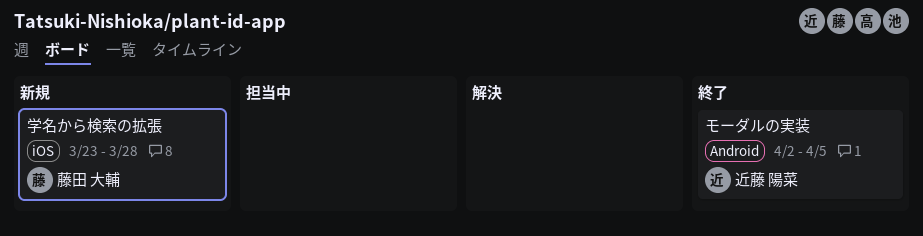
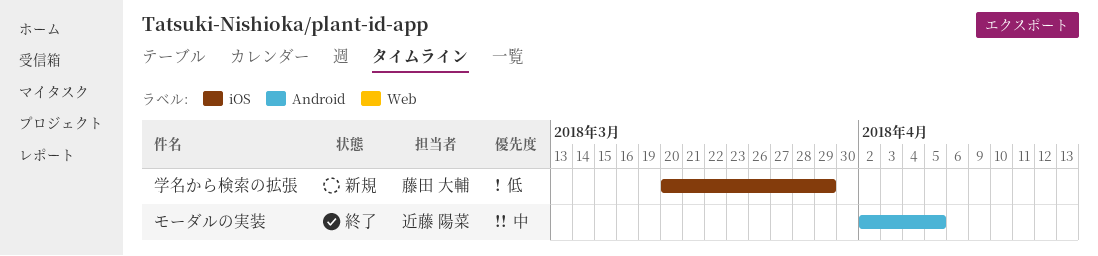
学名から検索の拡張, start: Mar 23 -> Mar 20
学名から検索の拡張, due: Mar 28 -> Mar 29

